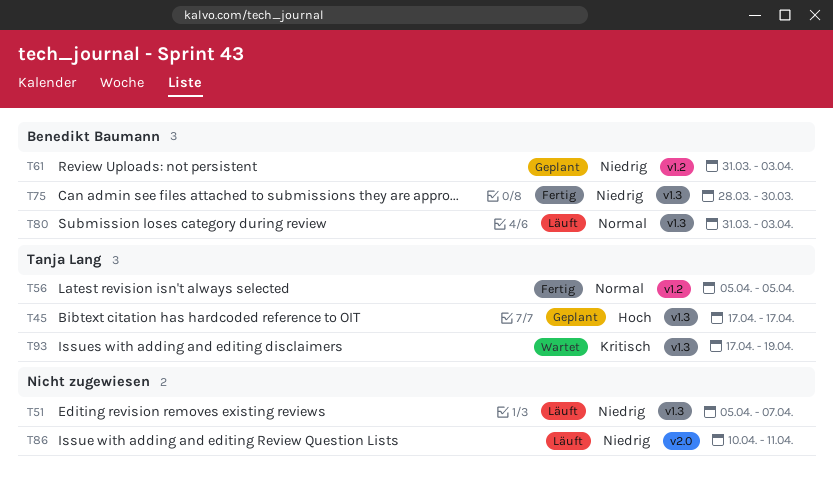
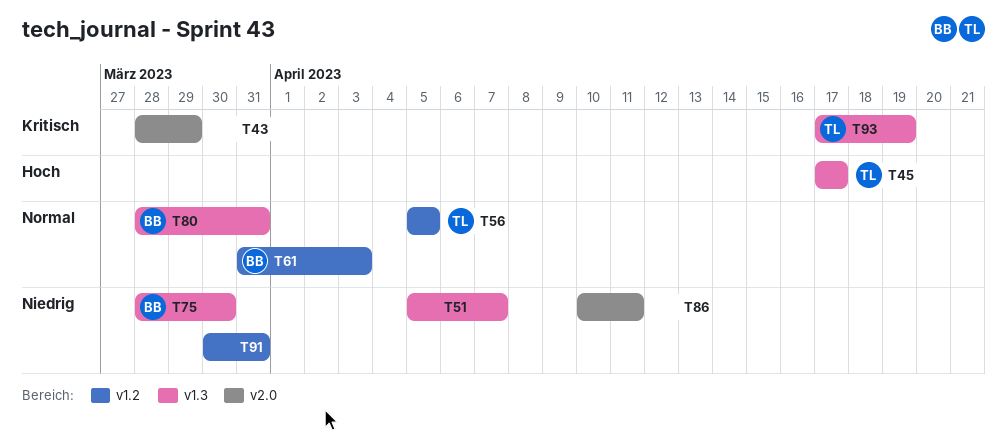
T43: none -> present
T61, priority: Niedrig -> Normal
T80, start: Mar 31 -> Mar 28
T80, due: Apr 3 -> Mar 31
T91: none -> present

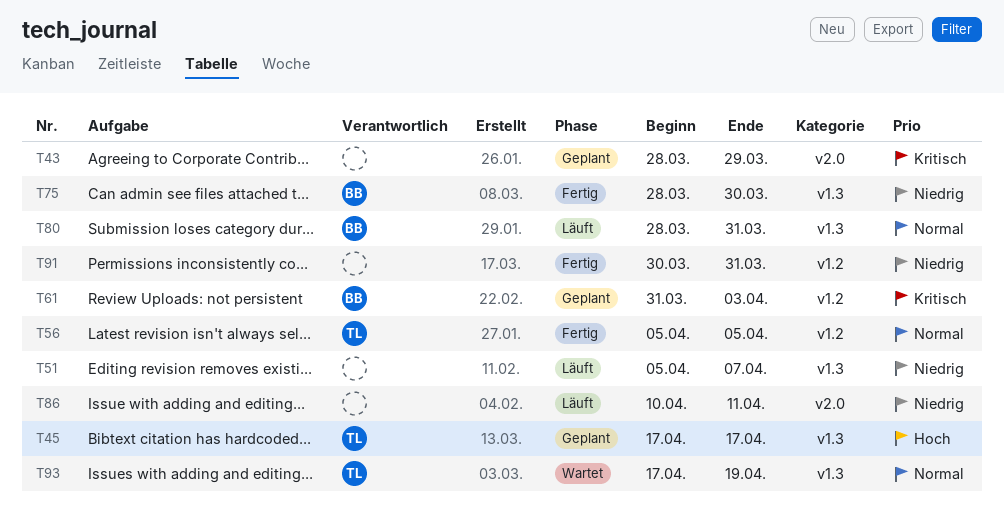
T61, priority: Normal -> Kritisch
T93, priority: Kritisch -> Normal

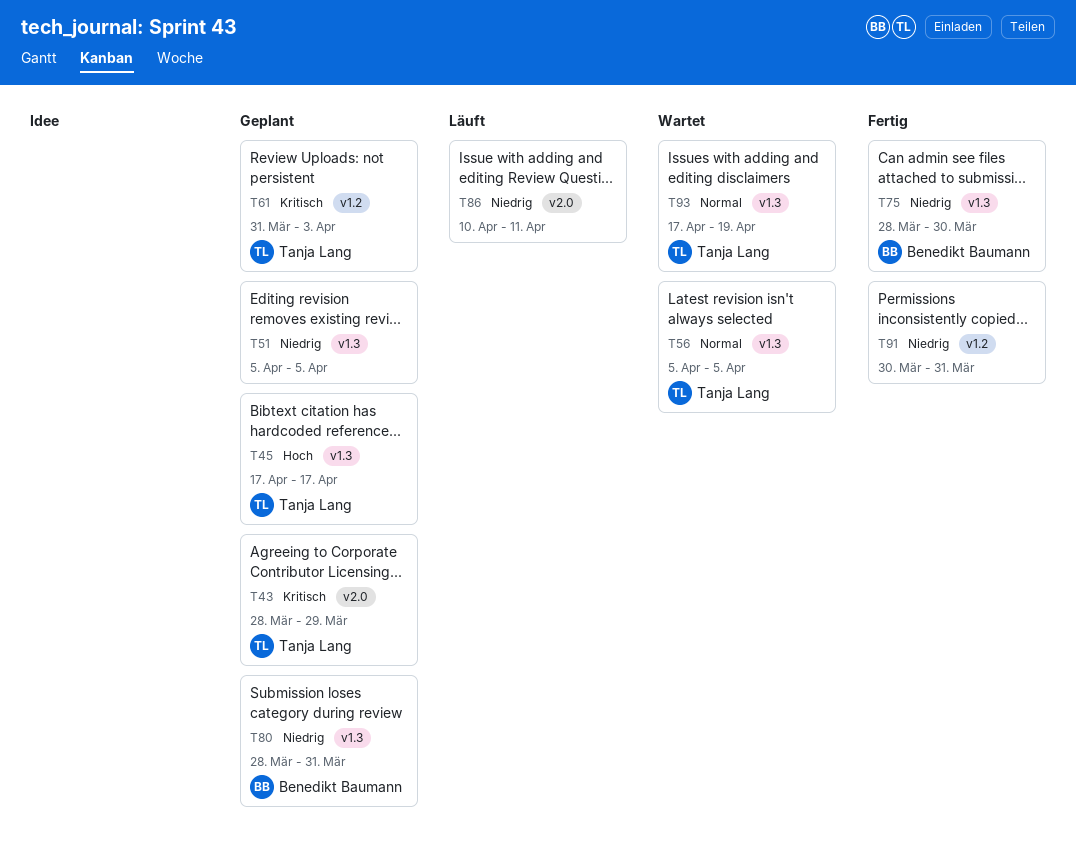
T43, owner: none -> Tanja Lang
T51, status: Läuft -> Geplant
T51, due: Apr 7 -> Apr 5
T56, status: Fertig -> Wartet
T56, label: v1.2 -> v1.3
T61, owner: Benedikt Baumann -> Tanja Lang
T80, status: Läuft -> Geplant
T80, priority: Normal -> Niedrig

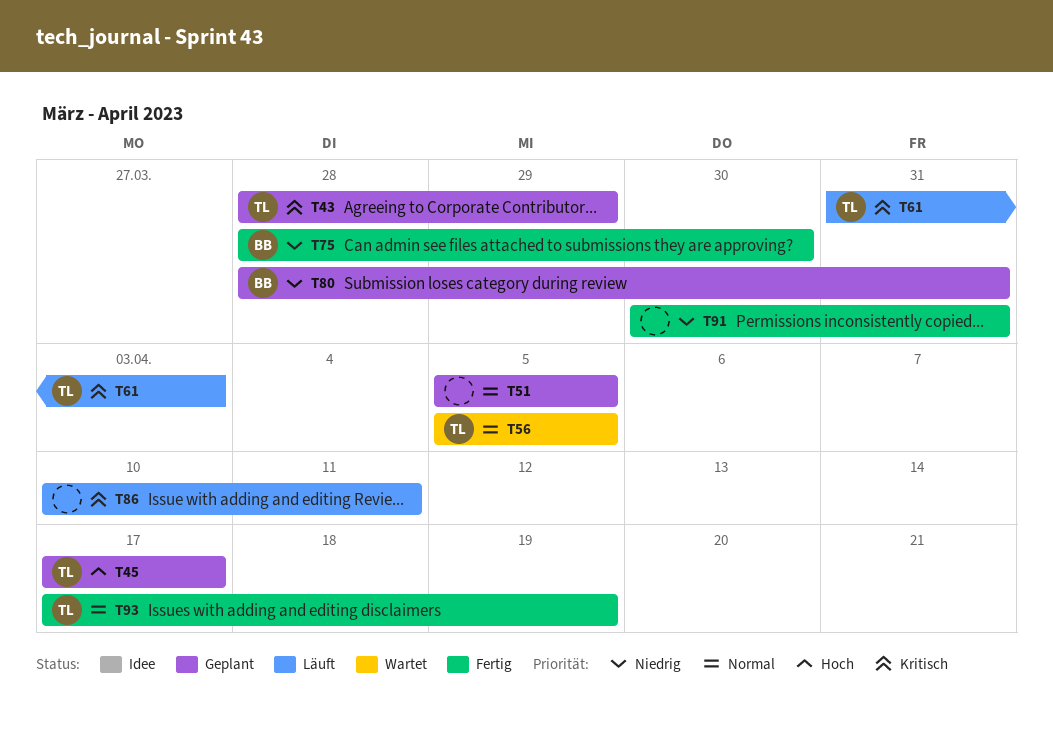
T51, priority: Niedrig -> Normal
T61, status: Geplant -> Läuft
T86, priority: Niedrig -> Kritisch
T93, status: Wartet -> Fertig

